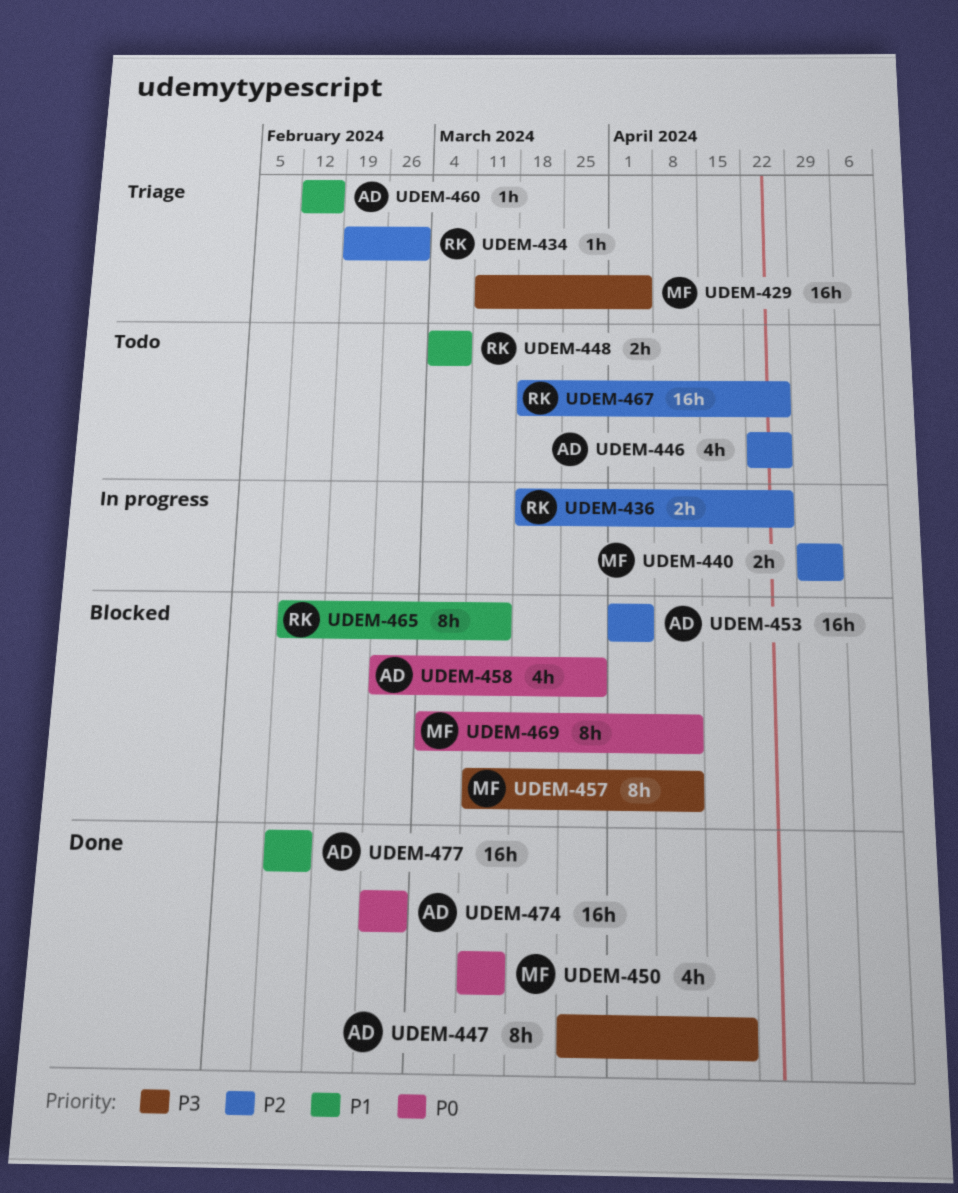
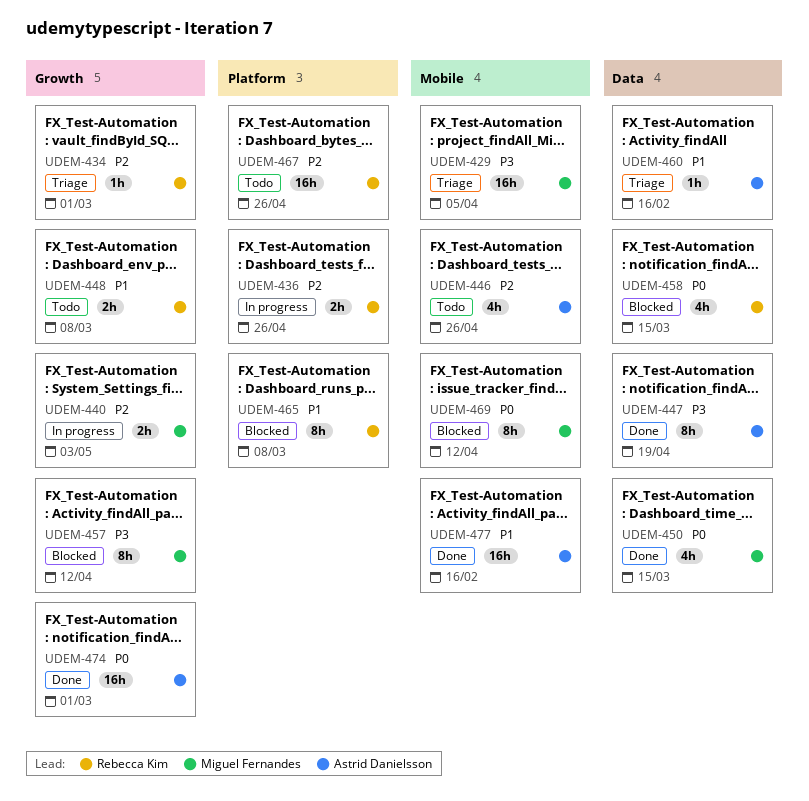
UDEM-453: present -> none
UDEM-458, owner: Astrid Danielsson -> Rebecca Kim
UDEM-458, due: Mar 29 -> Mar 15
UDEM-465, due: Mar 15 -> Mar 8

